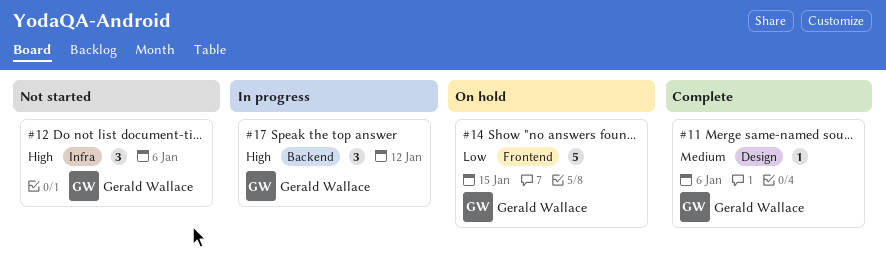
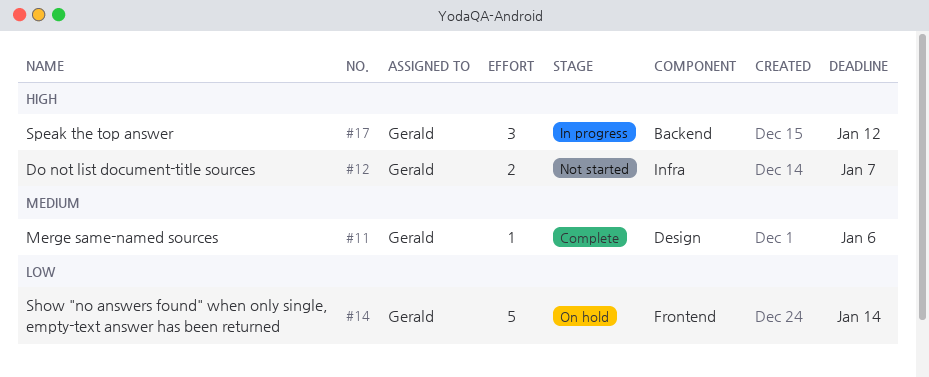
#12, estimate: 3 -> 2
#12, due: Jan 6 -> Jan 7
#14, due: Jan 15 -> Jan 14

